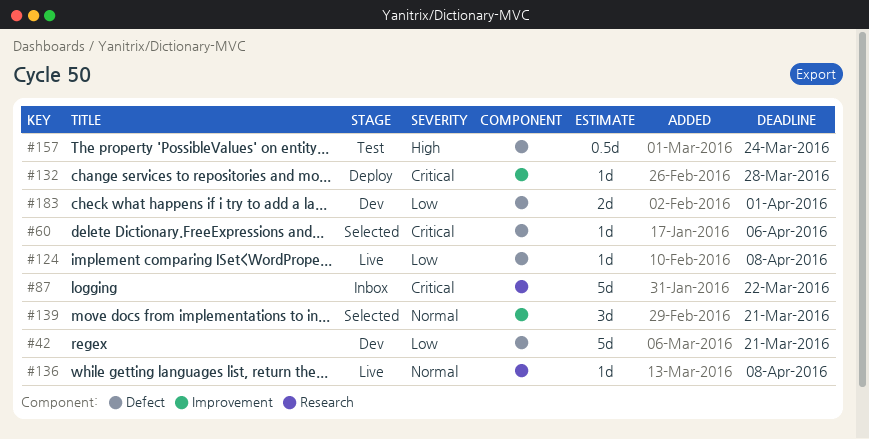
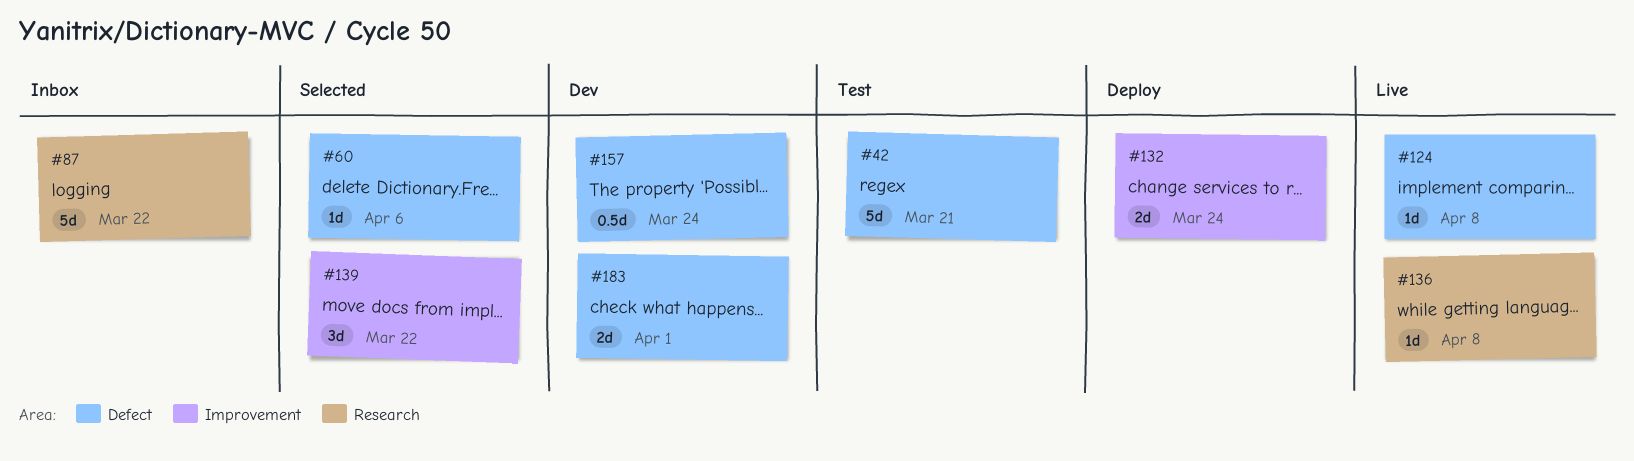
#42, status: Dev -> Test
#132, estimate: 1d -> 2d
#132, due: Mar 28 -> Mar 24
#139, due: Mar 21 -> Mar 22
#157, status: Test -> Dev

